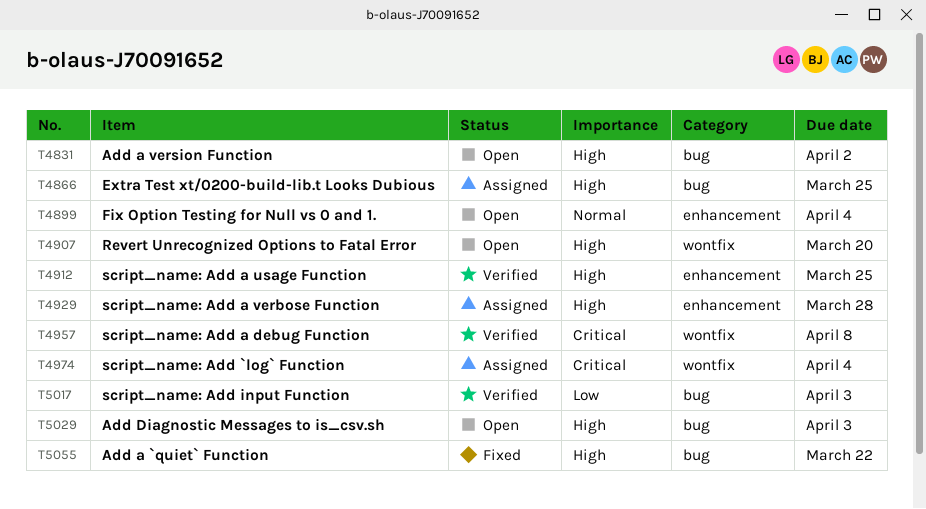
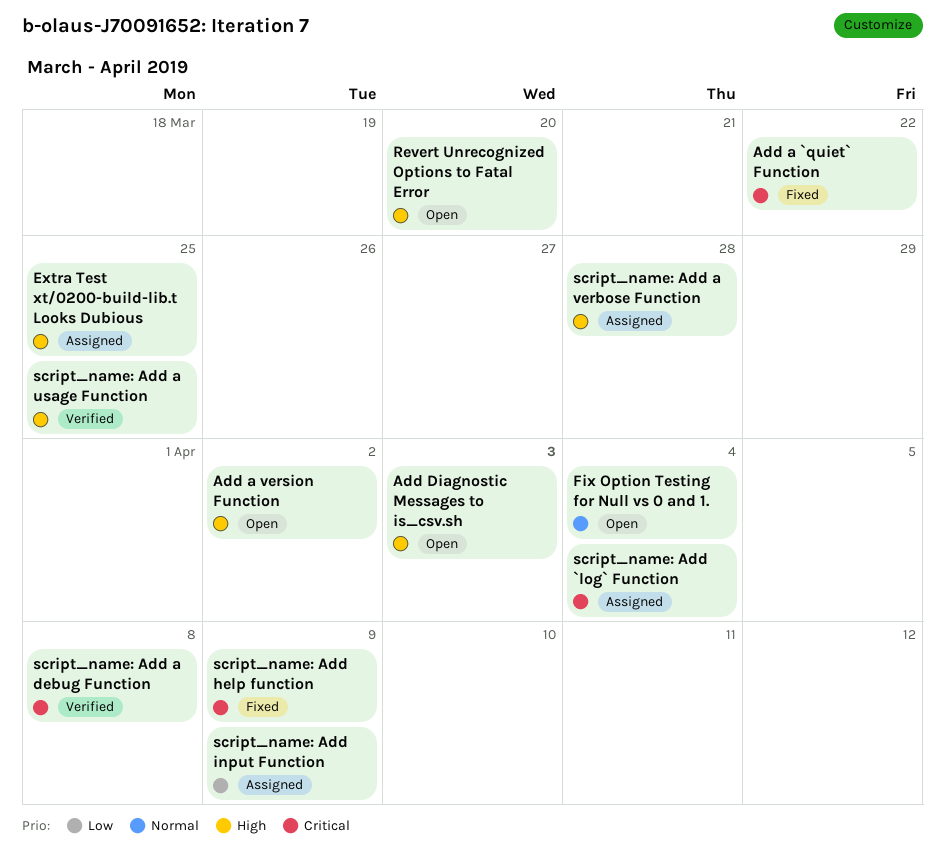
Add a `quiet` Function, priority: High -> Critical
script_name: Add help function: none -> present
script_name: Add input Function, status: Verified -> Assigned
script_name: Add input Function, due: Apr 3 -> Apr 9

